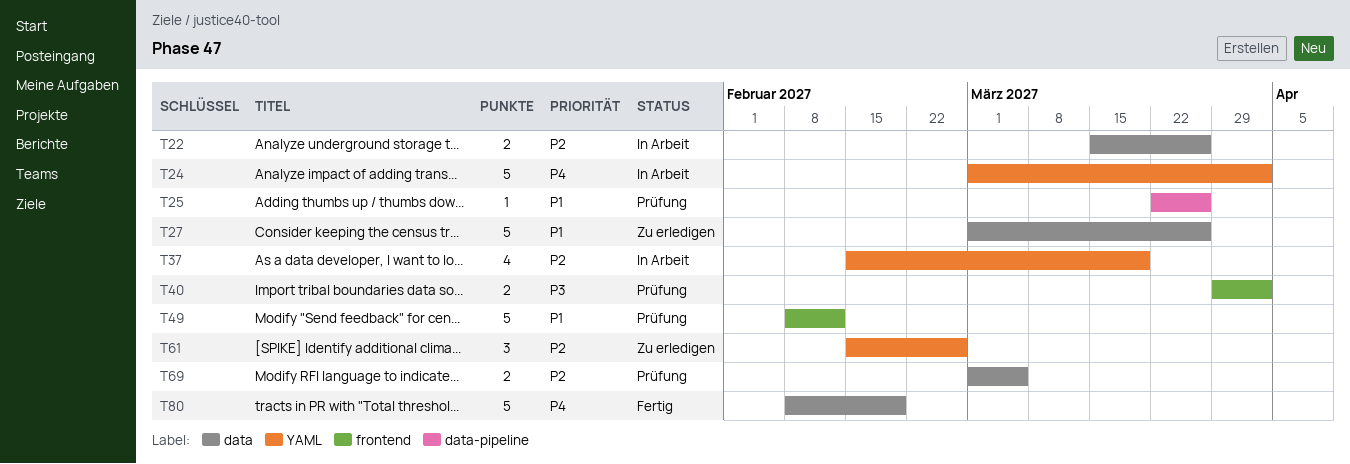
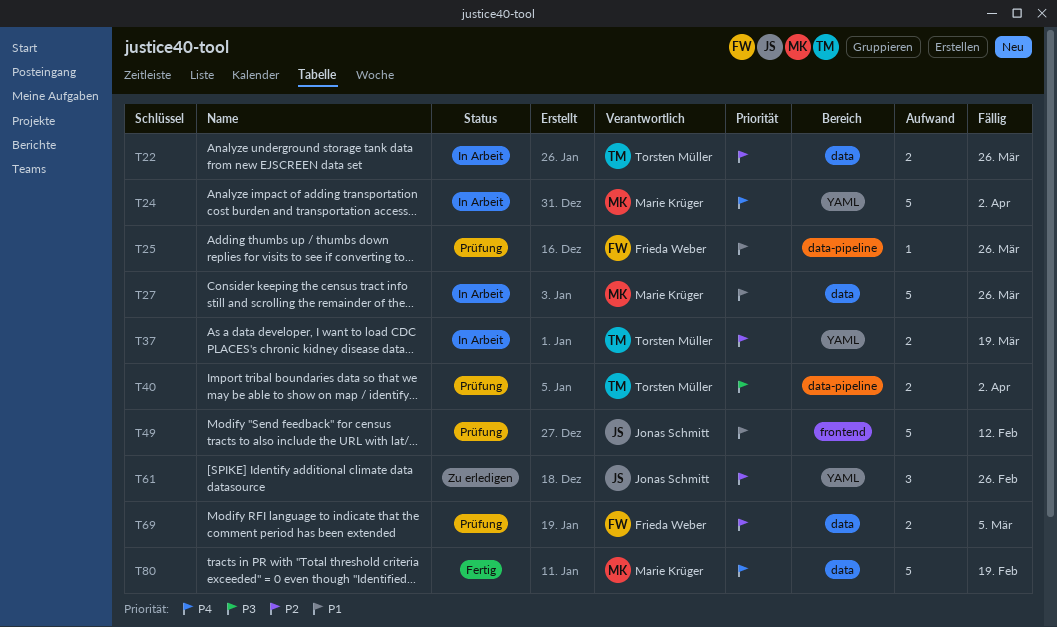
T27, status: Zu erledigen -> In Arbeit
T37, estimate: 4 -> 2
T40, label: frontend -> data-pipeline

